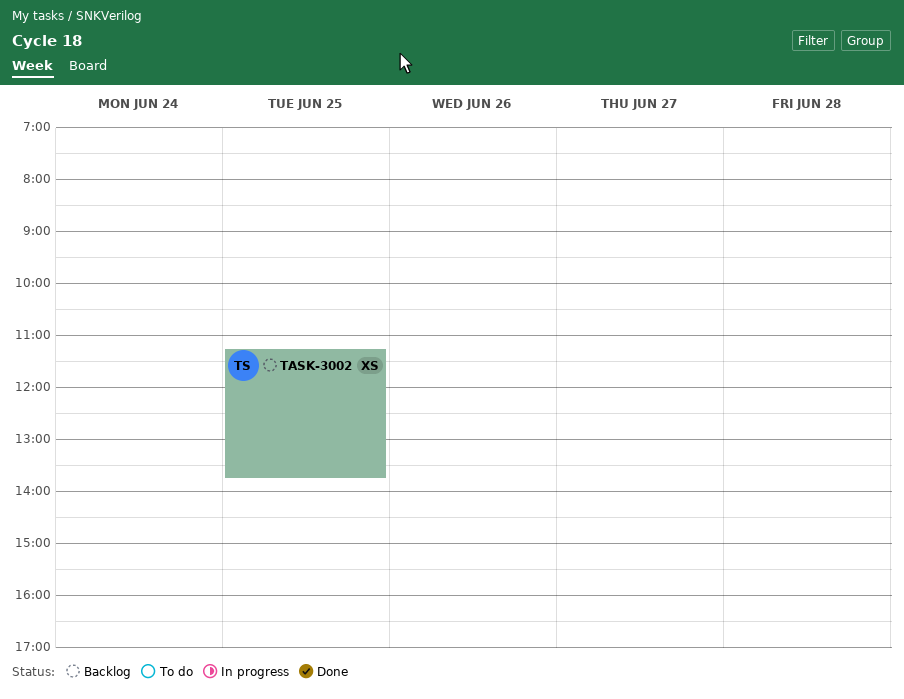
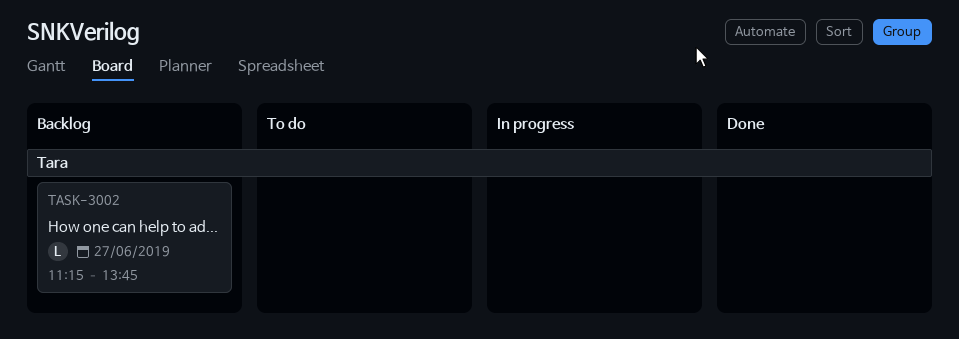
TASK-3002, estimate: XS -> L
TASK-3002, day: Jun 25 -> Jun 27

